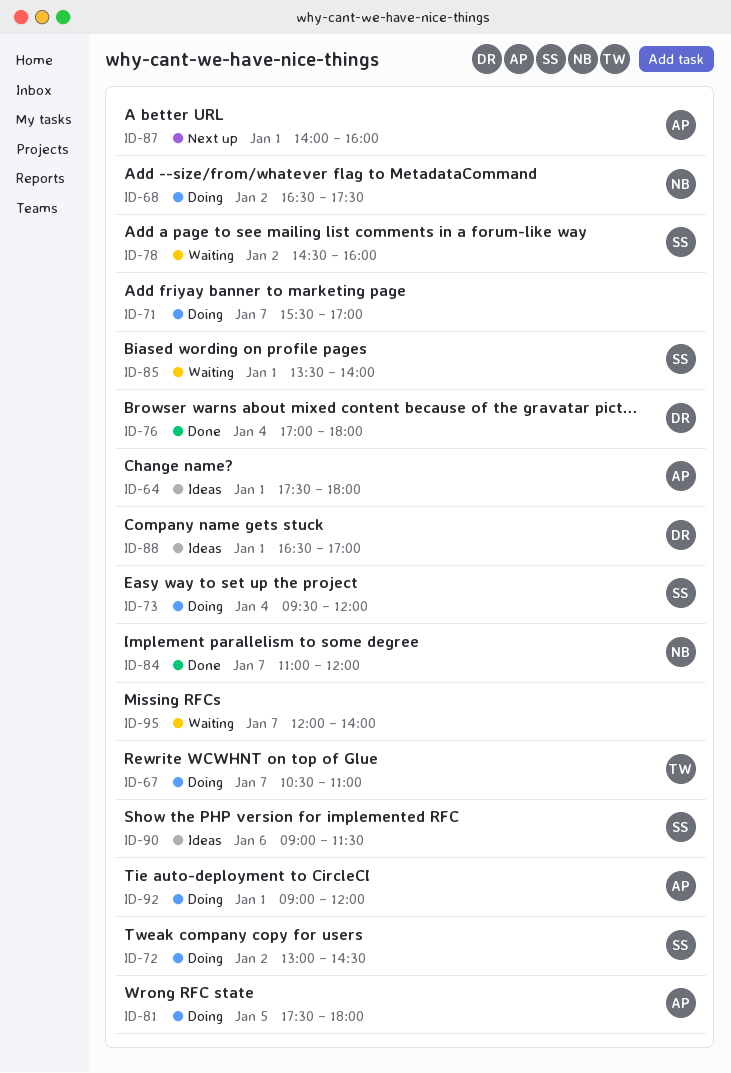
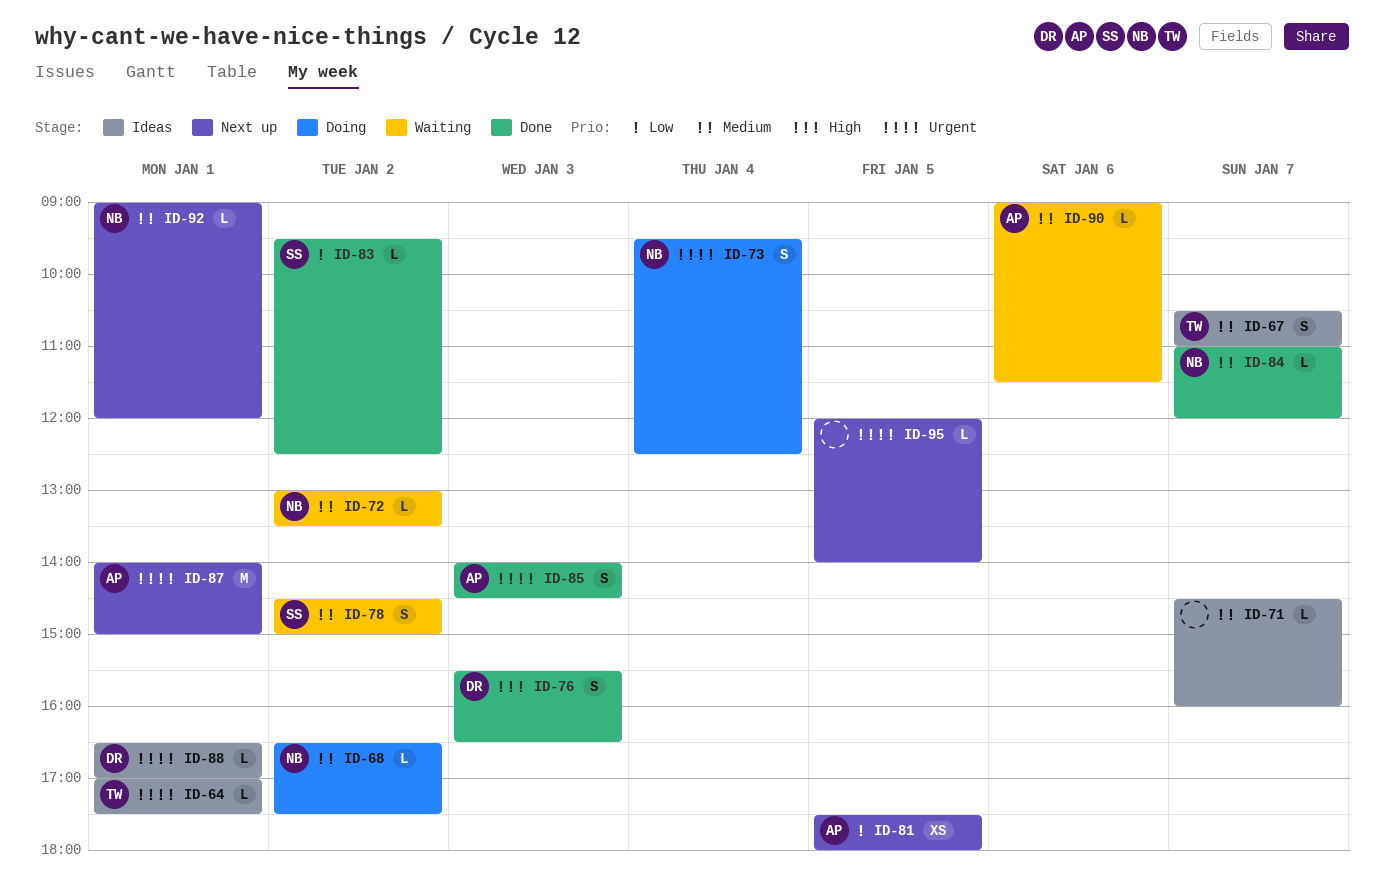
ID-64, owner: AP -> TW
ID-64, begins: 17:30 -> 17:00
ID-64, ends: 18:00 -> 17:30
ID-67, status: Doing -> Ideas
ID-71, status: Doing -> Ideas
ID-71, begins: 15:30 -> 14:30
ID-71, ends: 17:00 -> 16:00
ID-72, status: Doing -> Waiting
ID-72, owner: SS -> NB
ID-72, ends: 14:30 -> 13:30
ID-73, owner: SS -> NB
ID-73, ends: 12:00 -> 12:30
ID-76, day: Jan 4 -> Jan 3
ID-76, begins: 17:00 -> 15:30
ID-76, ends: 18:00 -> 16:30
ID-78, ends: 16:00 -> 15:00
ID-81, status: Doing -> Next up
ID-83: none -> present
ID-85, status: Waiting -> Done
ID-85, owner: SS -> AP
ID-85, day: Jan 1 -> Jan 3
ID-85, begins: 13:30 -> 14:00
ID-85, ends: 14:00 -> 14:30
ID-87, ends: 16:00 -> 15:00
ID-90, status: Ideas -> Waiting
ID-90, owner: SS -> AP
ID-92, status: Doing -> Next up
ID-92, owner: AP -> NB
ID-95, status: Waiting -> Next up
ID-95, day: Jan 7 -> Jan 5

